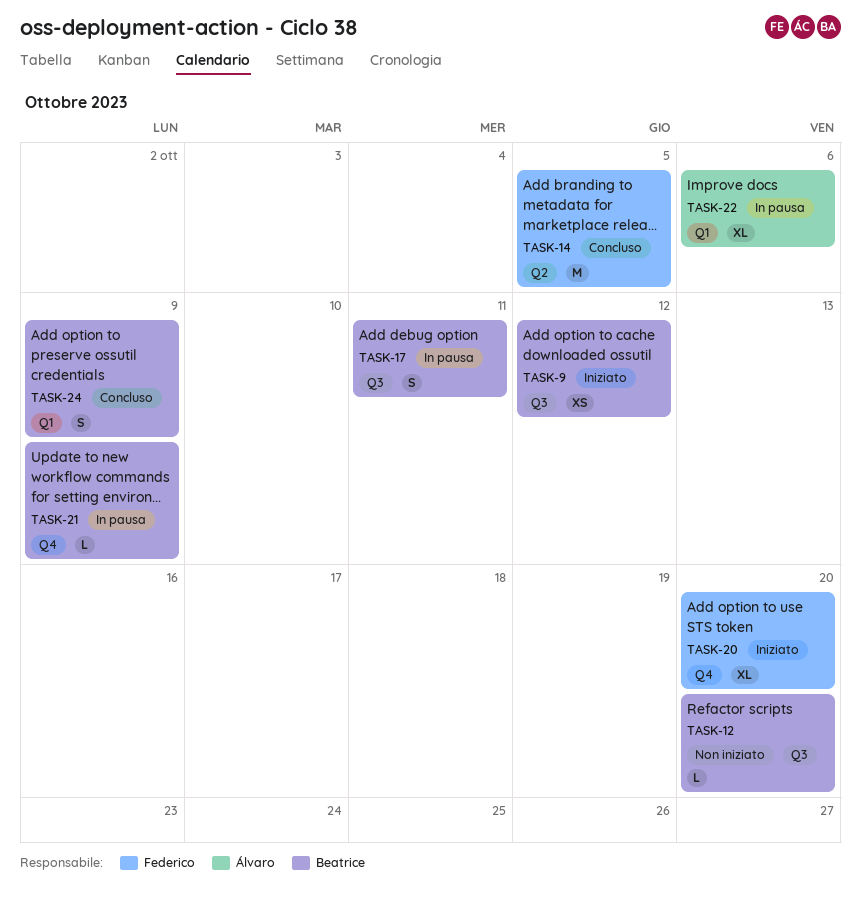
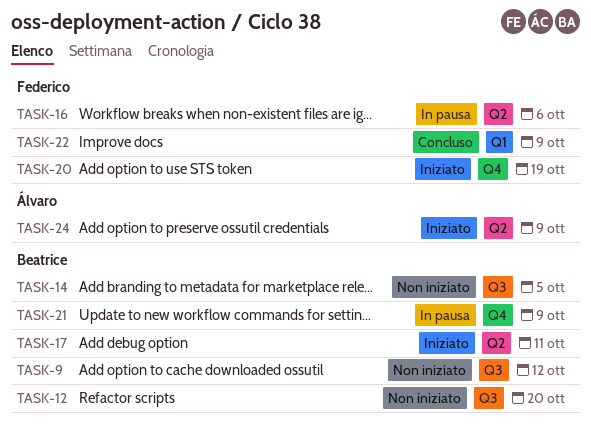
TASK-9, status: Iniziato -> Non iniziato
TASK-14, status: Concluso -> Non iniziato
TASK-14, owner: Federico -> Beatrice
TASK-14, label: Q2 -> Q3
TASK-16: none -> present
TASK-17, status: In pausa -> Iniziato
TASK-17, label: Q3 -> Q2
TASK-20, due: Oct 20 -> Oct 19
TASK-22, status: In pausa -> Concluso
TASK-22, owner: Álvaro -> Federico
TASK-22, due: Oct 6 -> Oct 9
TASK-24, status: Concluso -> Iniziato
TASK-24, owner: Beatrice -> Álvaro
TASK-24, label: Q1 -> Q2

